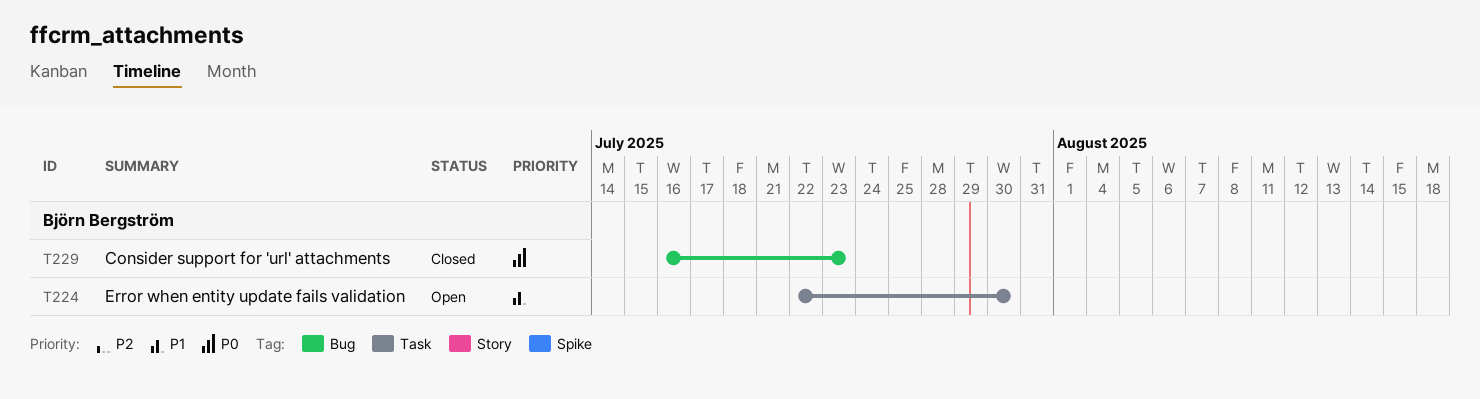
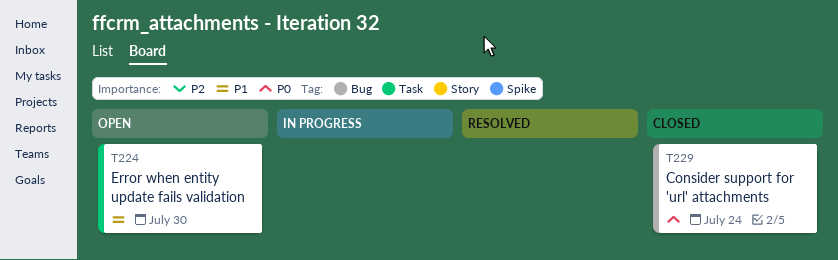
T229, due: Jul 23 -> Jul 24

